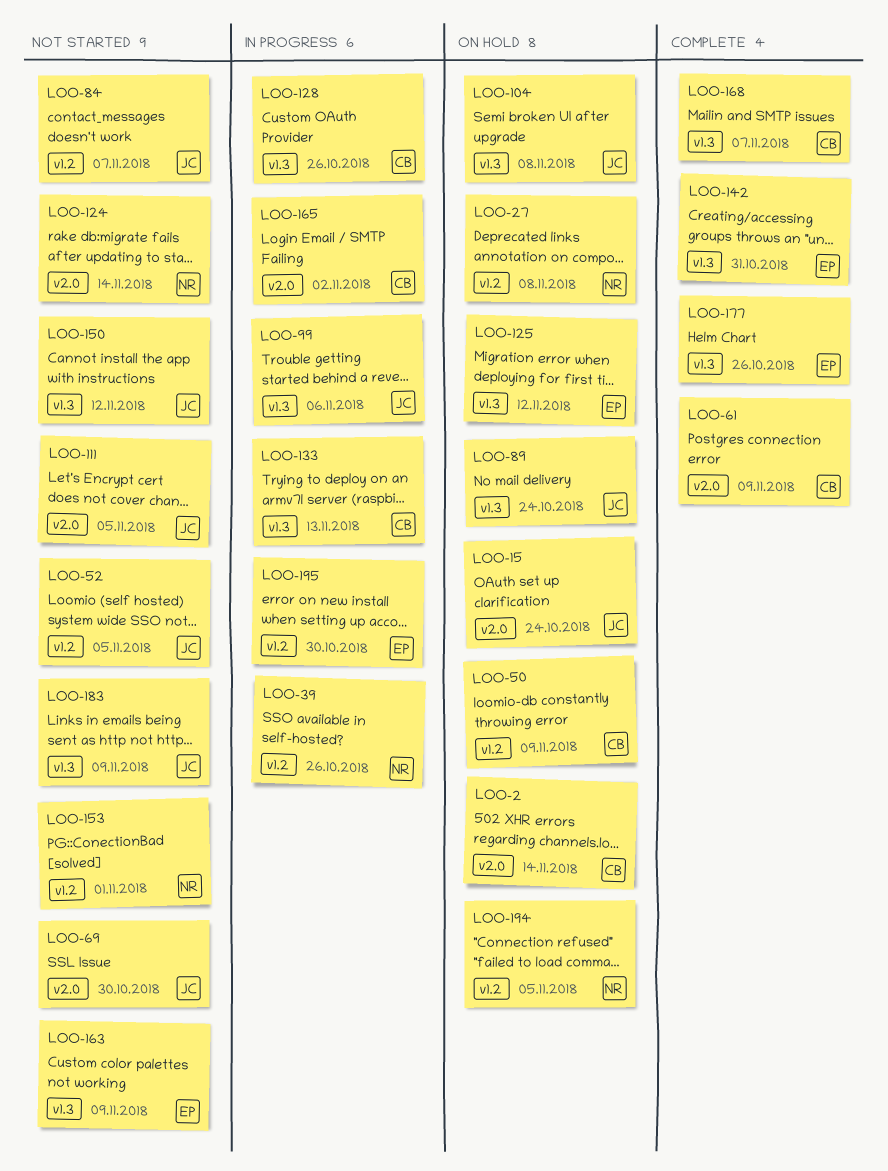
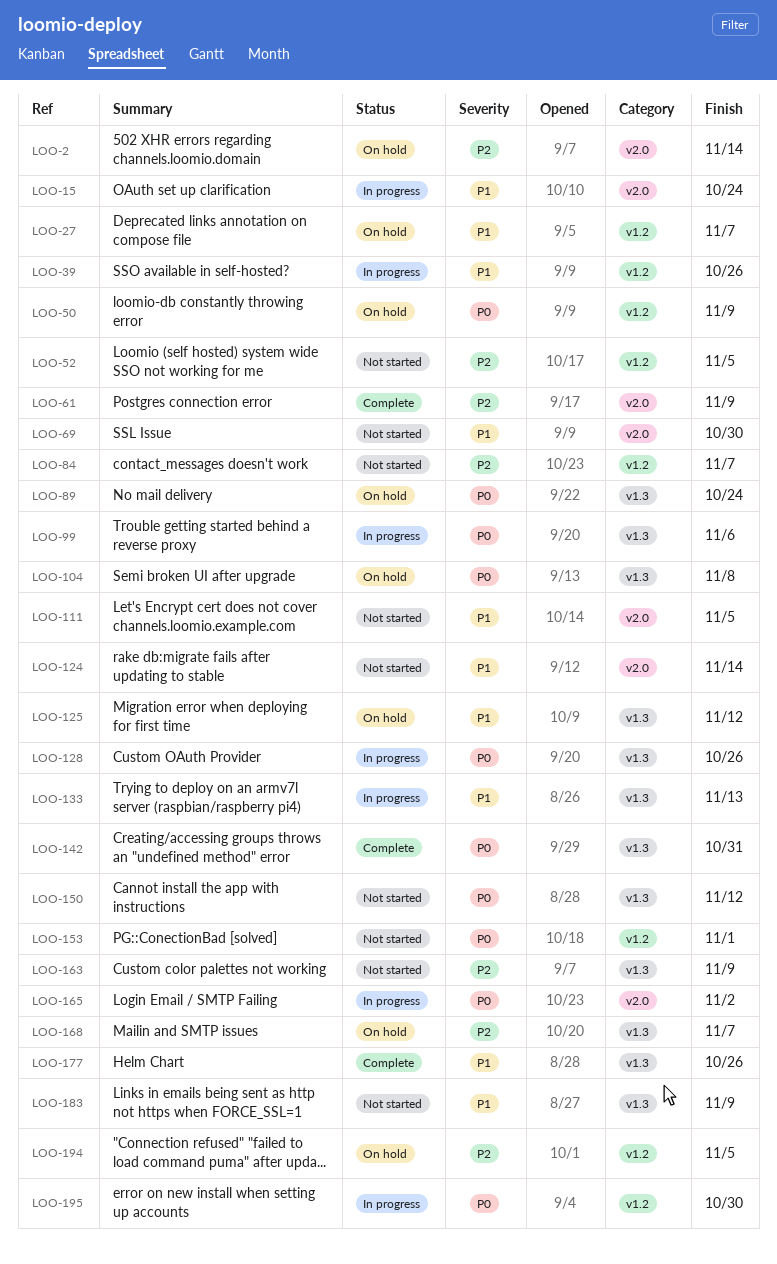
LOO-15, status: On hold -> In progress
LOO-27, due: Nov 8 -> Nov 7
LOO-168, status: Complete -> On hold

